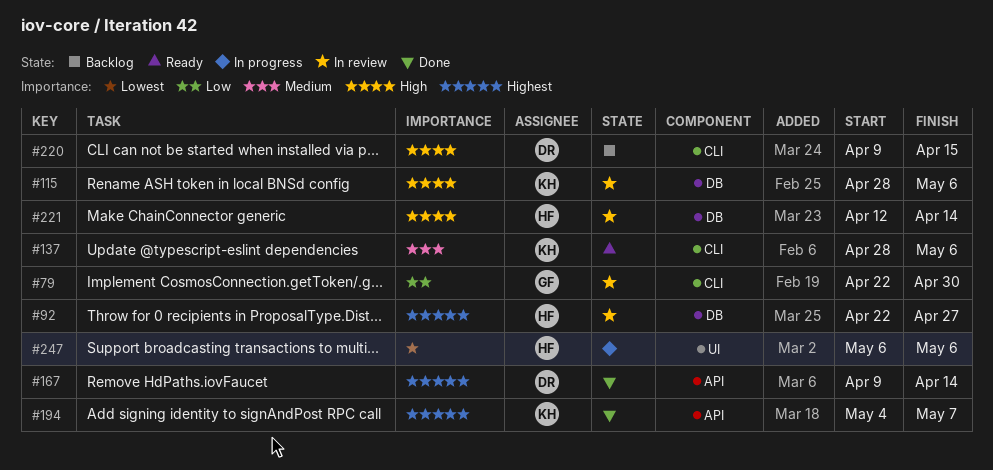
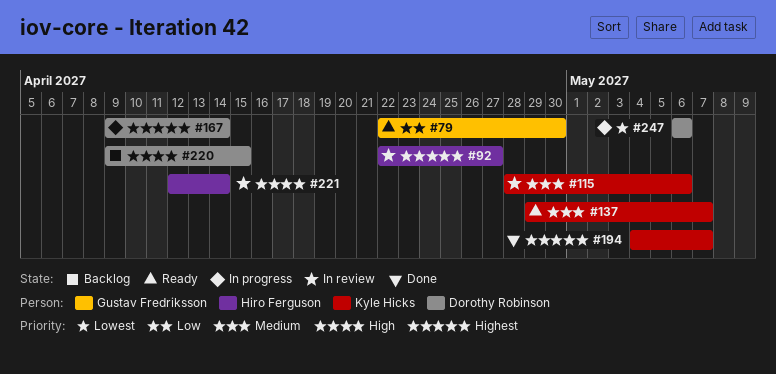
#79, status: In review -> Ready
#115, priority: High -> Medium
#137, start: Apr 28 -> Apr 29
#137, due: May 6 -> May 7
#167, status: Done -> In progress
#247, owner: Hiro Ferguson -> Dorothy Robinson

